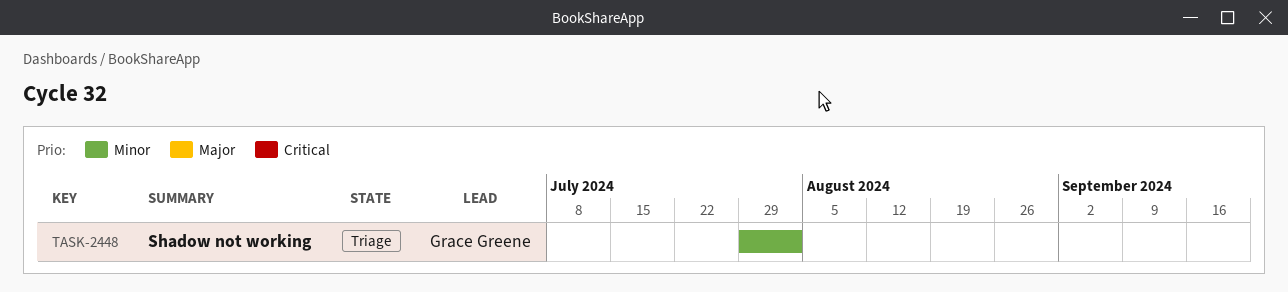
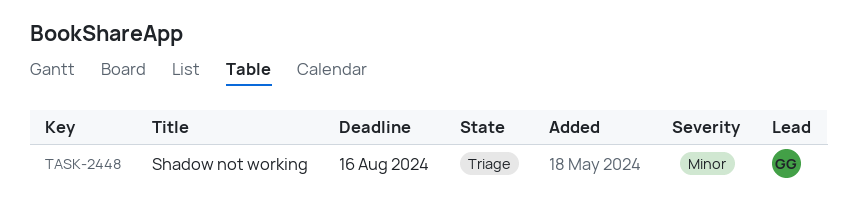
TASK-2448, due: Aug 2 -> Aug 16

